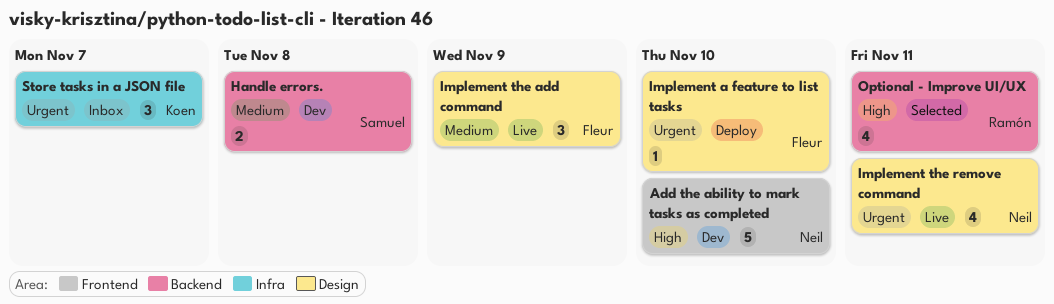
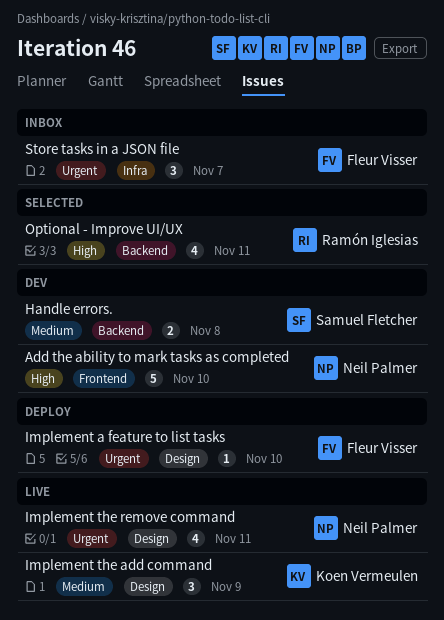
Implement the add command, owner: Fleur Visser -> Koen Vermeulen
Store tasks in a JSON file, owner: Koen Vermeulen -> Fleur Visser

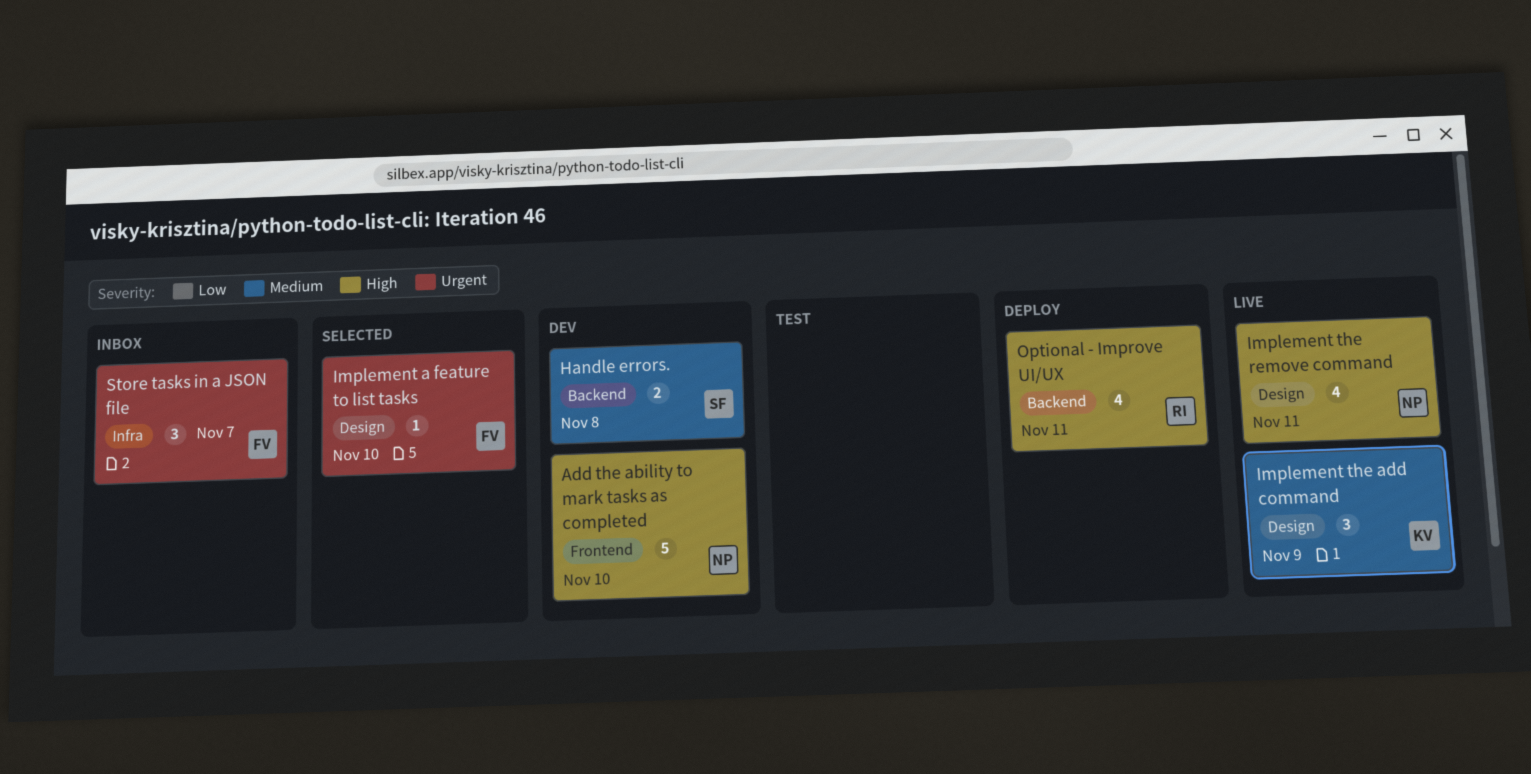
Implement a feature to list tasks, status: Deploy -> Selected
Implement the remove command, priority: Urgent -> High
Optional - Improve UI/UX, status: Selected -> Deploy

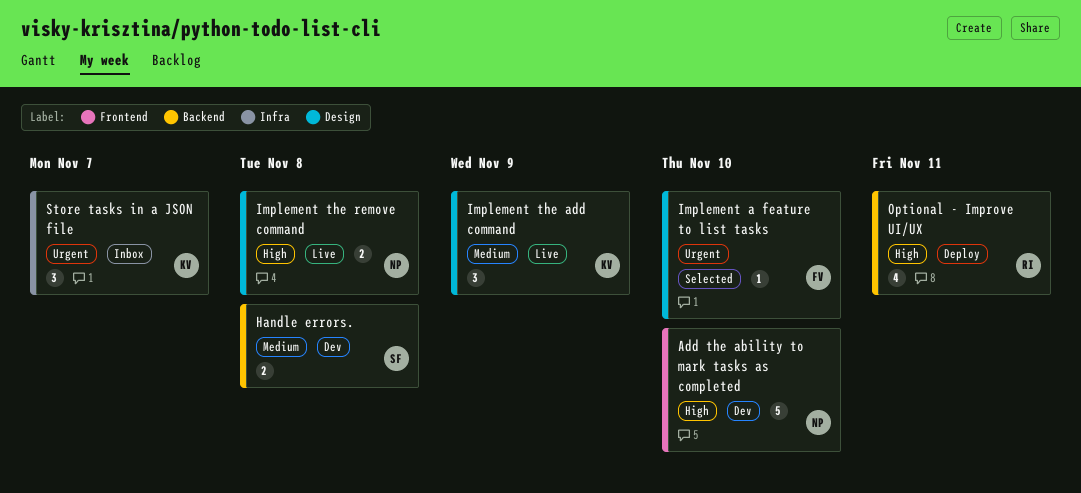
Implement the remove command, estimate: 4 -> 2
Implement the remove command, due: Nov 11 -> Nov 8
Store tasks in a JSON file, owner: FV -> KV

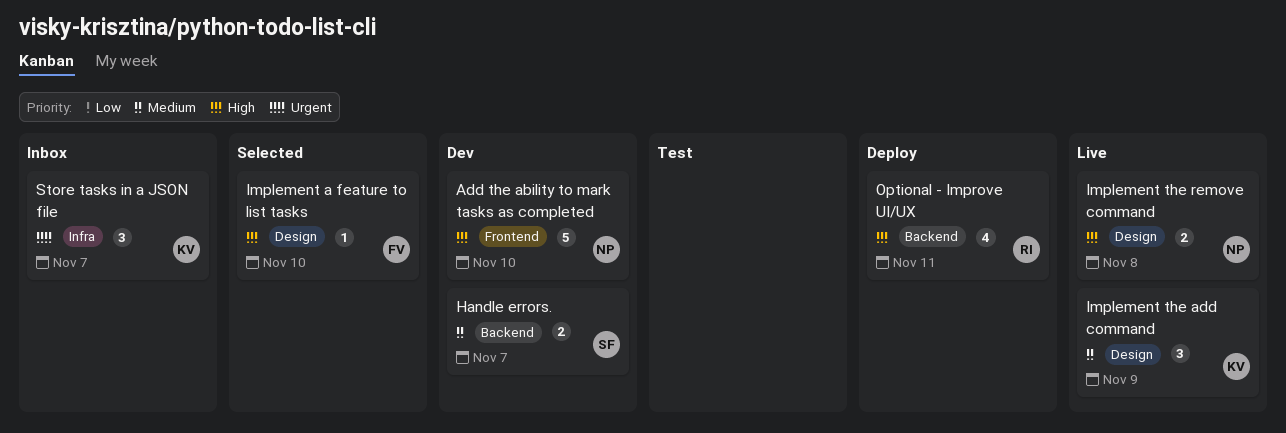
Handle errors., due: Nov 8 -> Nov 7
Implement a feature to list tasks, priority: Urgent -> High

